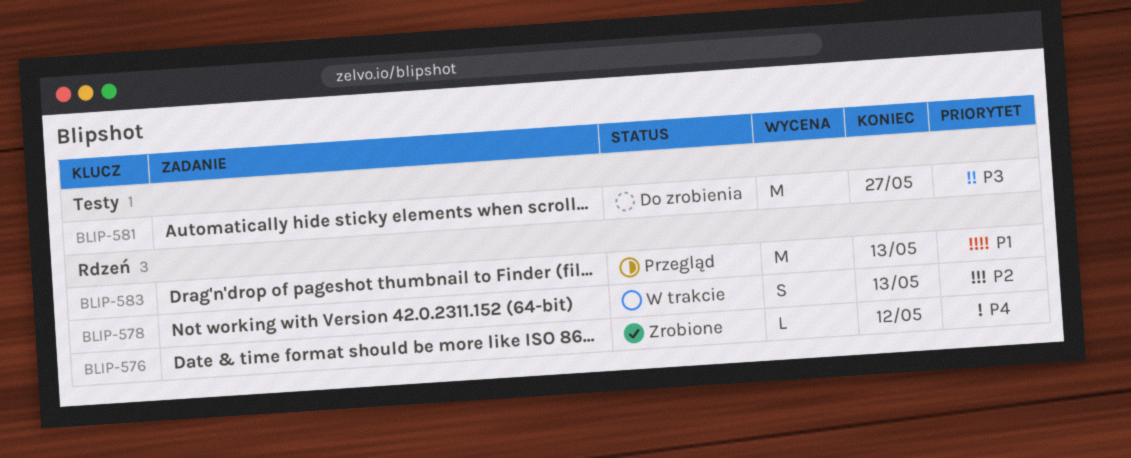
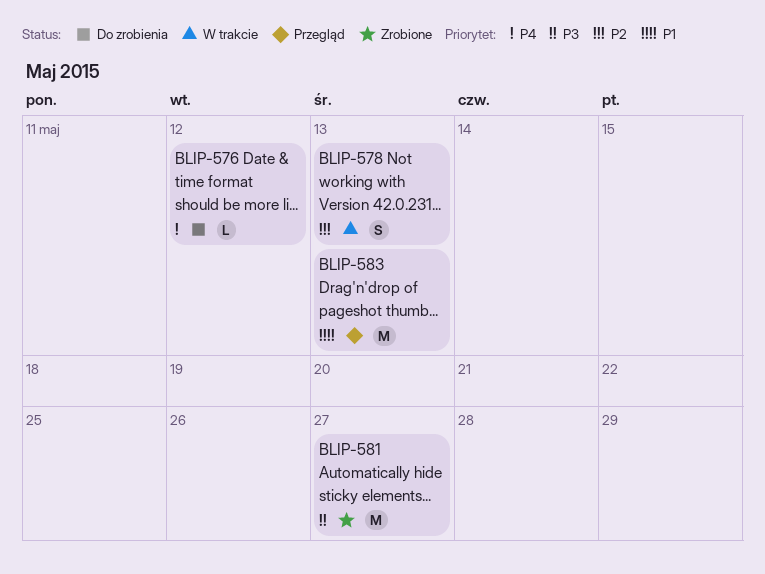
BLIP-576, status: Zrobione -> Do zrobienia
BLIP-581, status: Do zrobienia -> Zrobione

